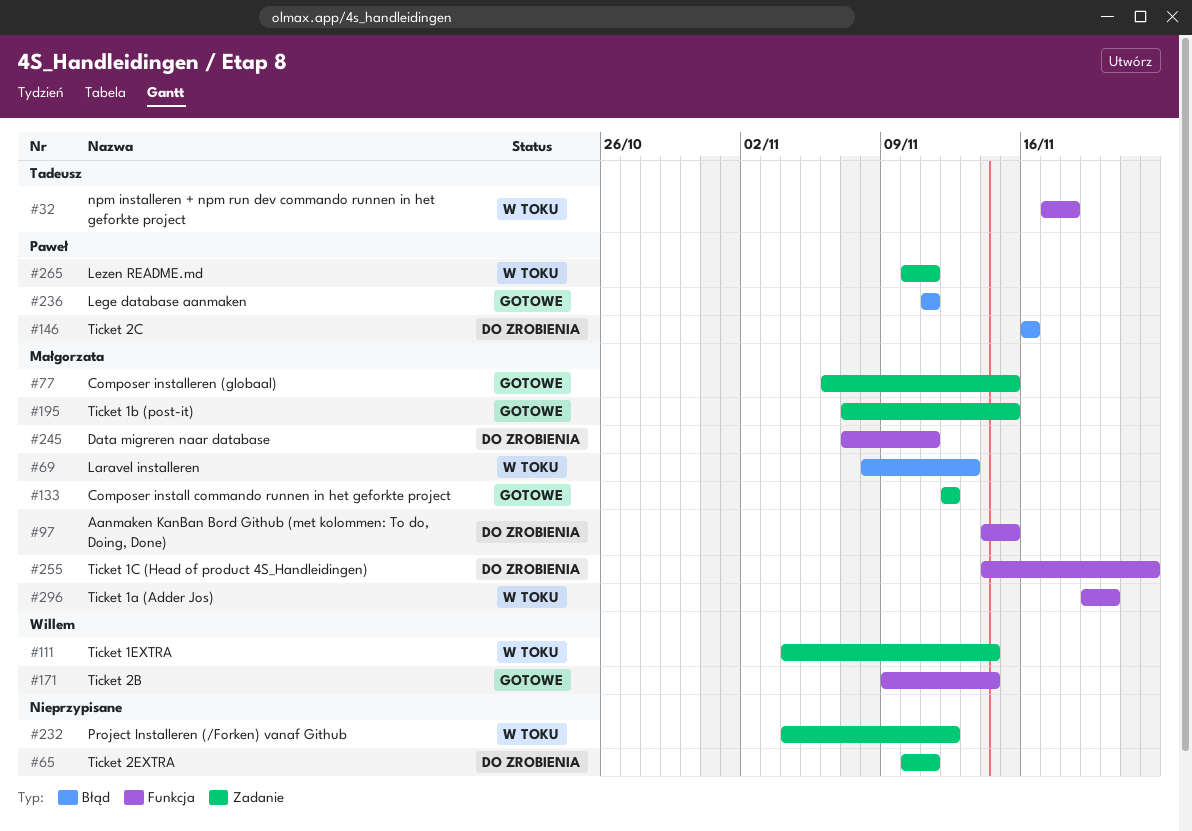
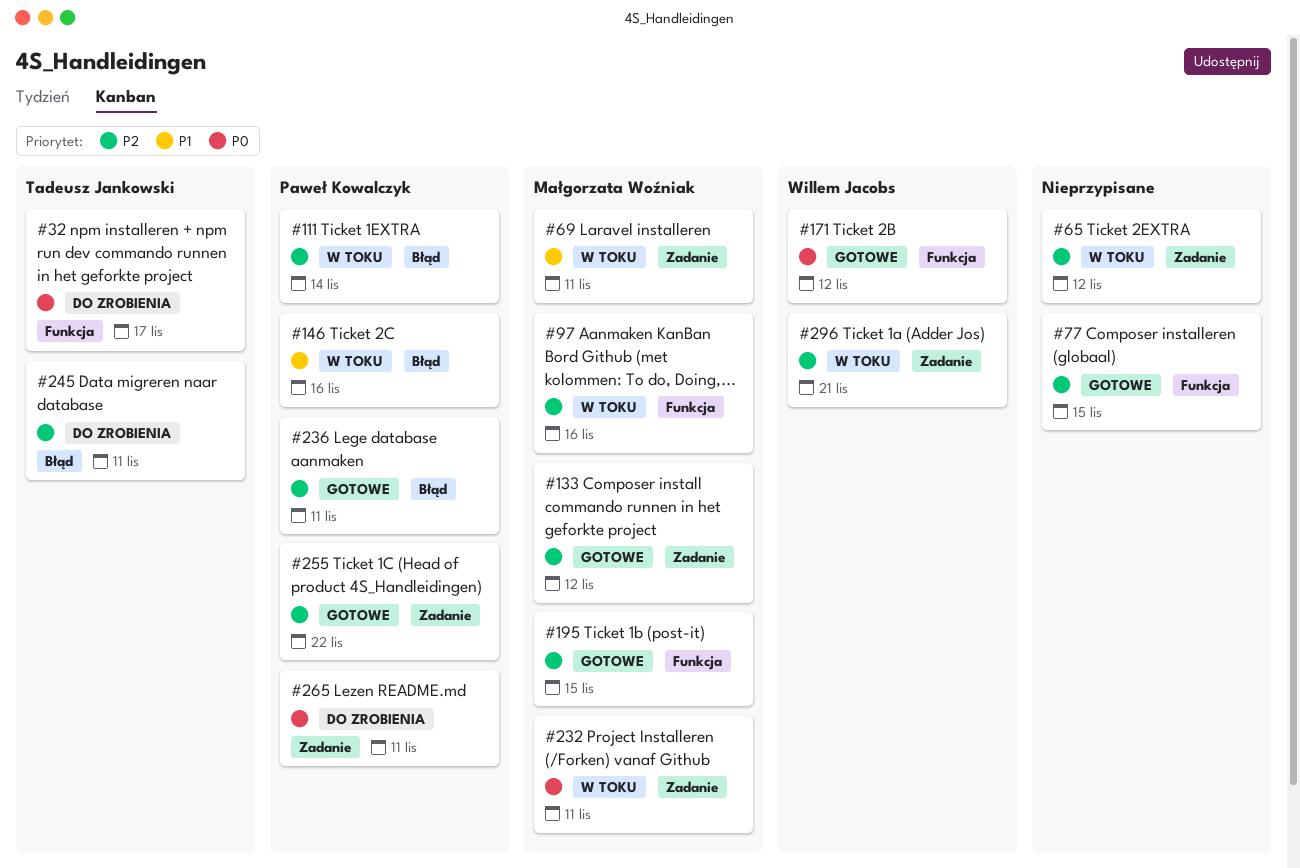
#32, status: W toku -> Do zrobienia
#32, due: Nov 18 -> Nov 17
#65, status: Do zrobienia -> W toku
#65, due: Nov 11 -> Nov 12
#69, label: Błąd -> Zadanie
#69, due: Nov 13 -> Nov 11
#77, owner: Małgorzata Woźniak -> none
#77, label: Zadanie -> Funkcja
#97, status: Do zrobienia -> W toku
#97, due: Nov 15 -> Nov 16
#111, owner: Willem Jacobs -> Paweł Kowalczyk
#111, label: Zadanie -> Błąd
#146, status: Do zrobienia -> W toku
#171, due: Nov 14 -> Nov 12
#195, label: Zadanie -> Funkcja
#232, owner: none -> Małgorzata Woźniak
#232, due: Nov 12 -> Nov 11
#245, owner: Małgorzata Woźniak -> Tadeusz Jankowski
#245, label: Funkcja -> Błąd
#255, status: Do zrobienia -> Gotowe
#255, owner: Małgorzata Woźniak -> Paweł Kowalczyk
#255, label: Funkcja -> Zadanie
#265, status: W toku -> Do zrobienia
#296, owner: Małgorzata Woźniak -> Willem Jacobs
#296, label: Funkcja -> Zadanie
#296, due: Nov 20 -> Nov 21

